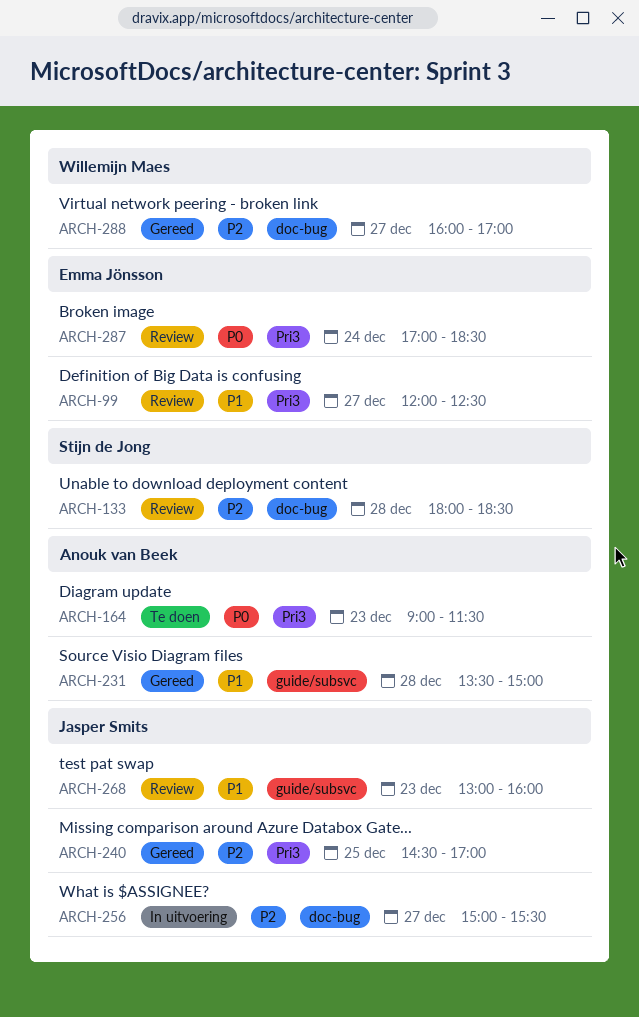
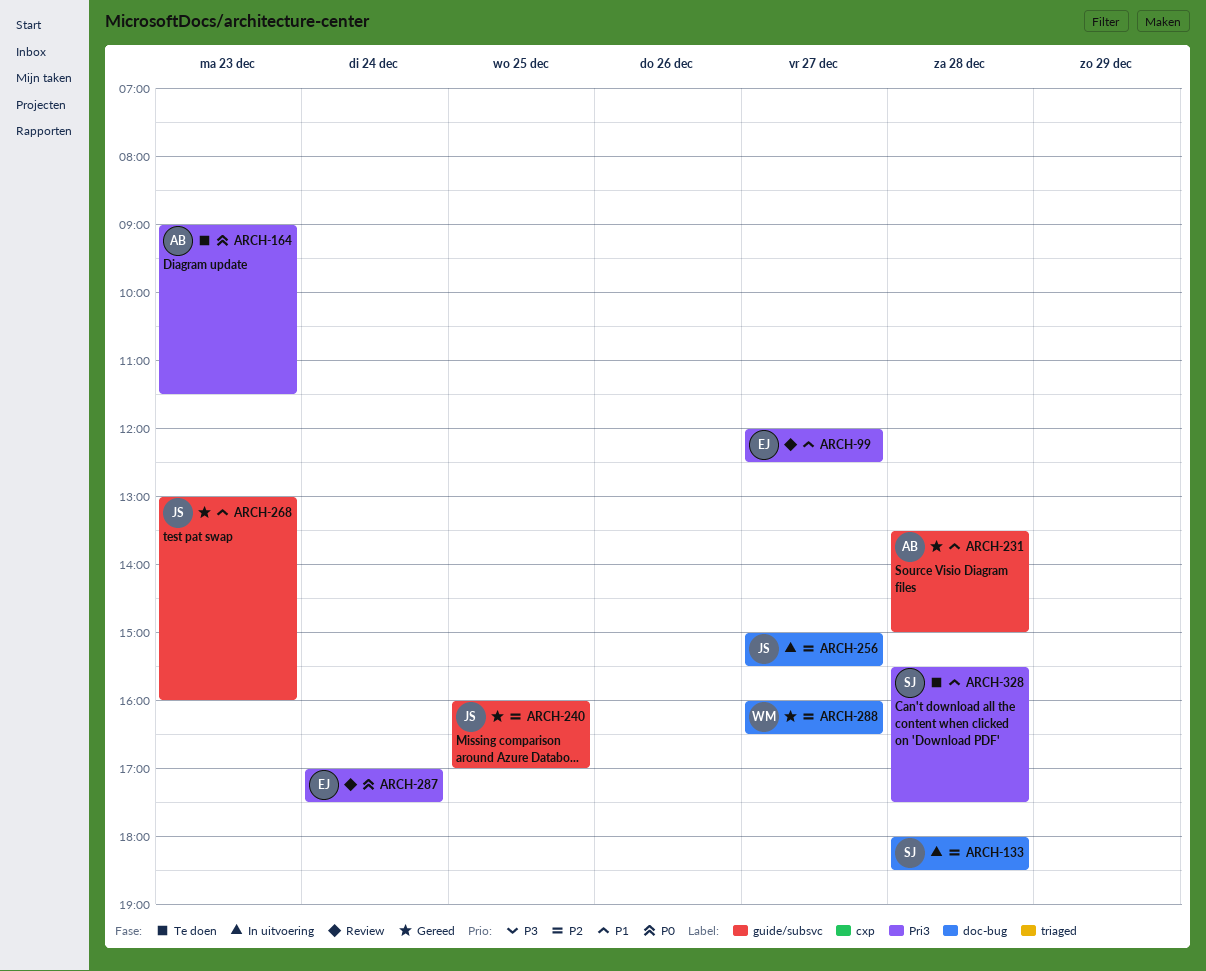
ARCH-133, status: Review -> In uitvoering
ARCH-240, label: Pri3 -> guide/subsvc
ARCH-240, begins: 14:30 -> 16:00
ARCH-268, status: Review -> Gereed
ARCH-287, ends: 18:30 -> 17:30
ARCH-288, ends: 17:00 -> 16:30
ARCH-328: none -> present

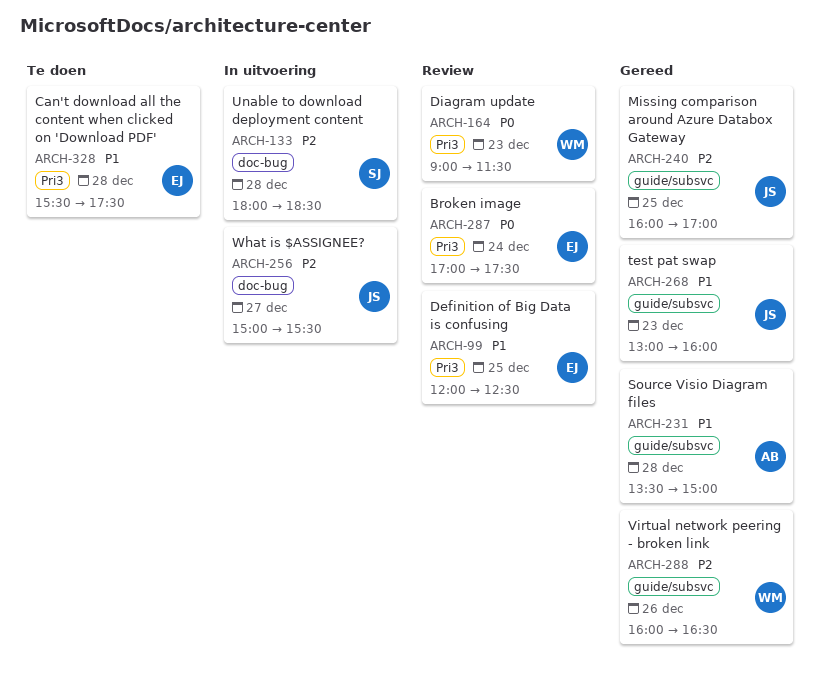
ARCH-99, day: Dec 27 -> Dec 25
ARCH-164, status: Te doen -> Review
ARCH-164, owner: AB -> WM
ARCH-288, label: doc-bug -> guide/subsvc
ARCH-288, day: Dec 27 -> Dec 26
ARCH-328, owner: SJ -> EJ

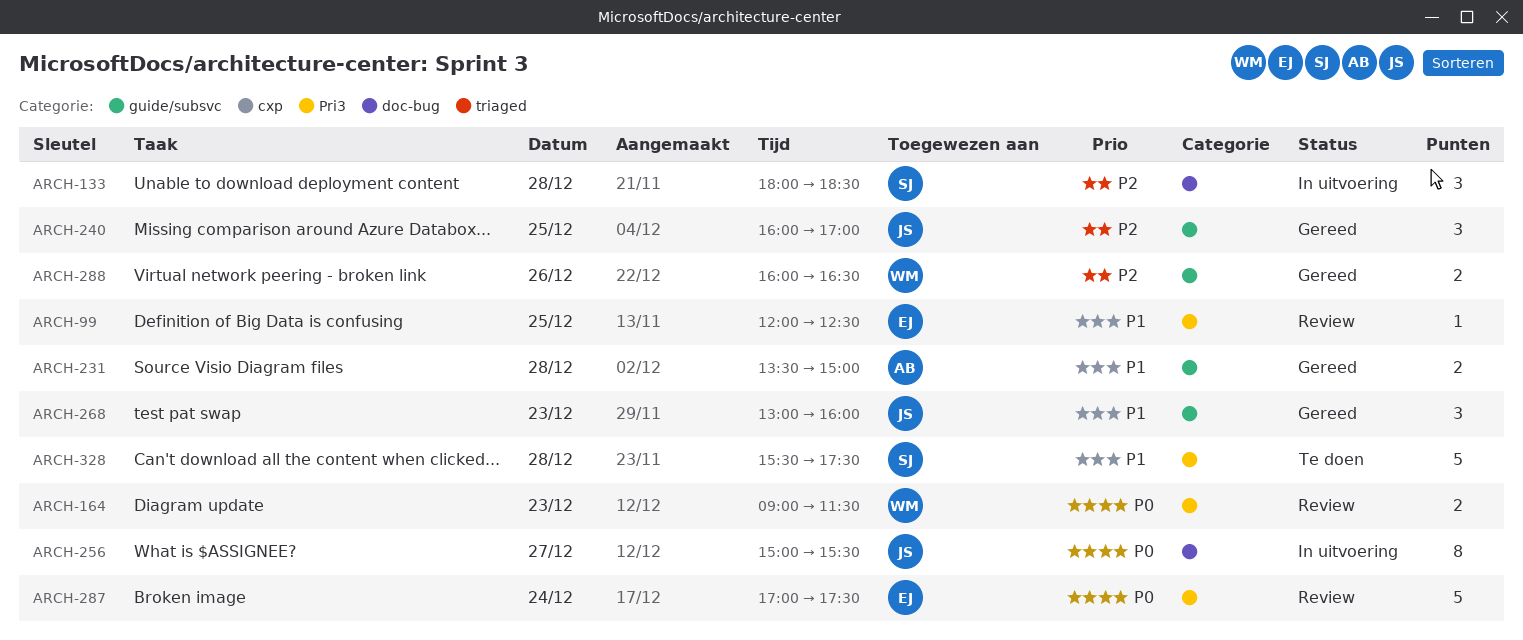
ARCH-256, priority: P2 -> P0
ARCH-328, owner: EJ -> SJ

